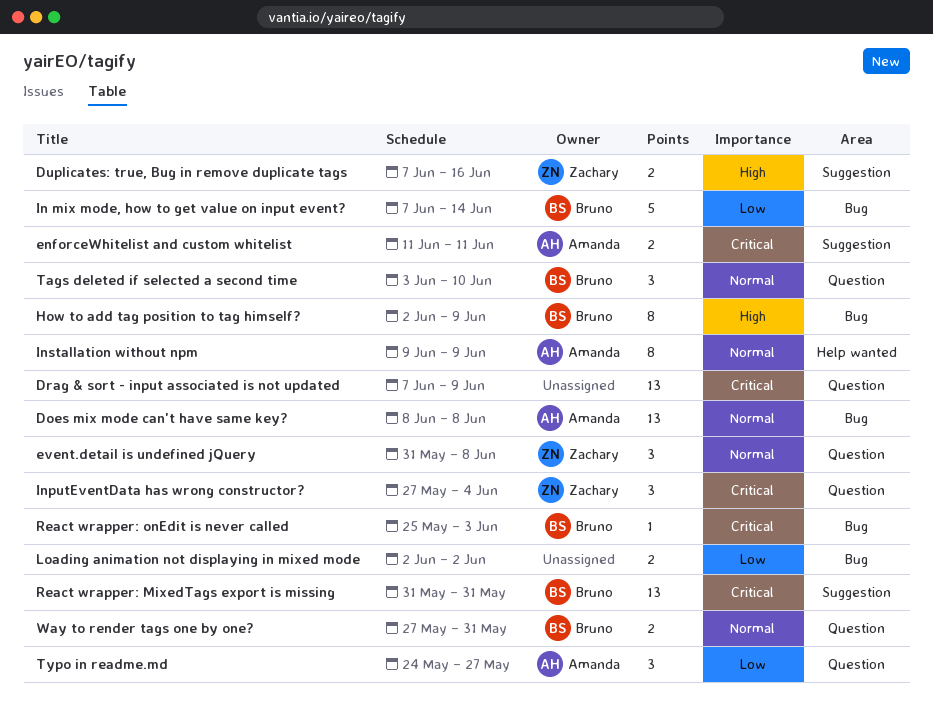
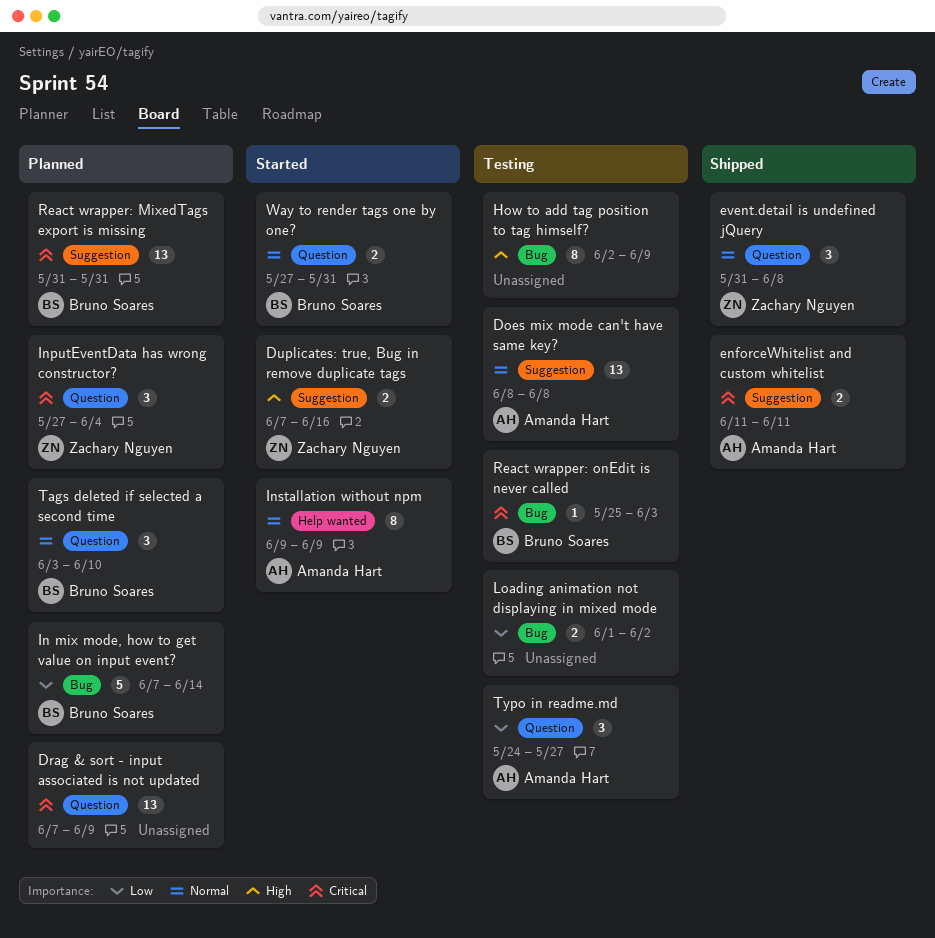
Does mix mode can't have same key?, label: Bug -> Suggestion
How to add tag position to tag himself?, owner: Bruno Soares -> none
Loading animation not displaying in mixed mode, start: Jun 2 -> Jun 1

